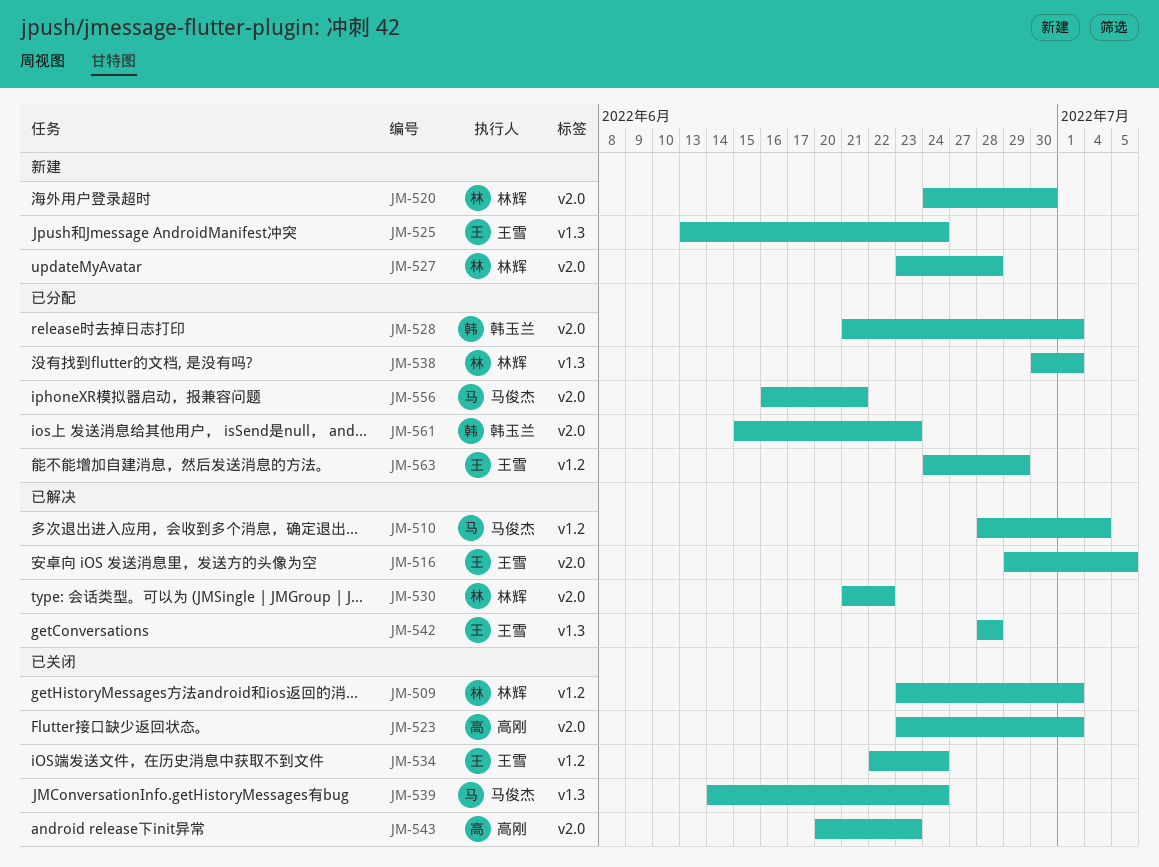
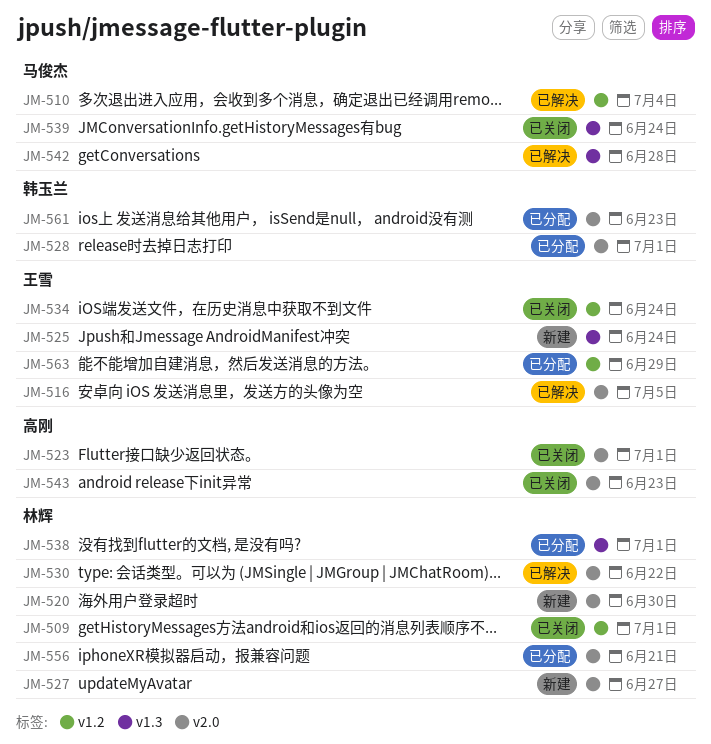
JM-527, due: Jun 28 -> Jun 27
JM-542, owner: 王雪 -> 马俊杰
JM-556, owner: 马俊杰 -> 林辉

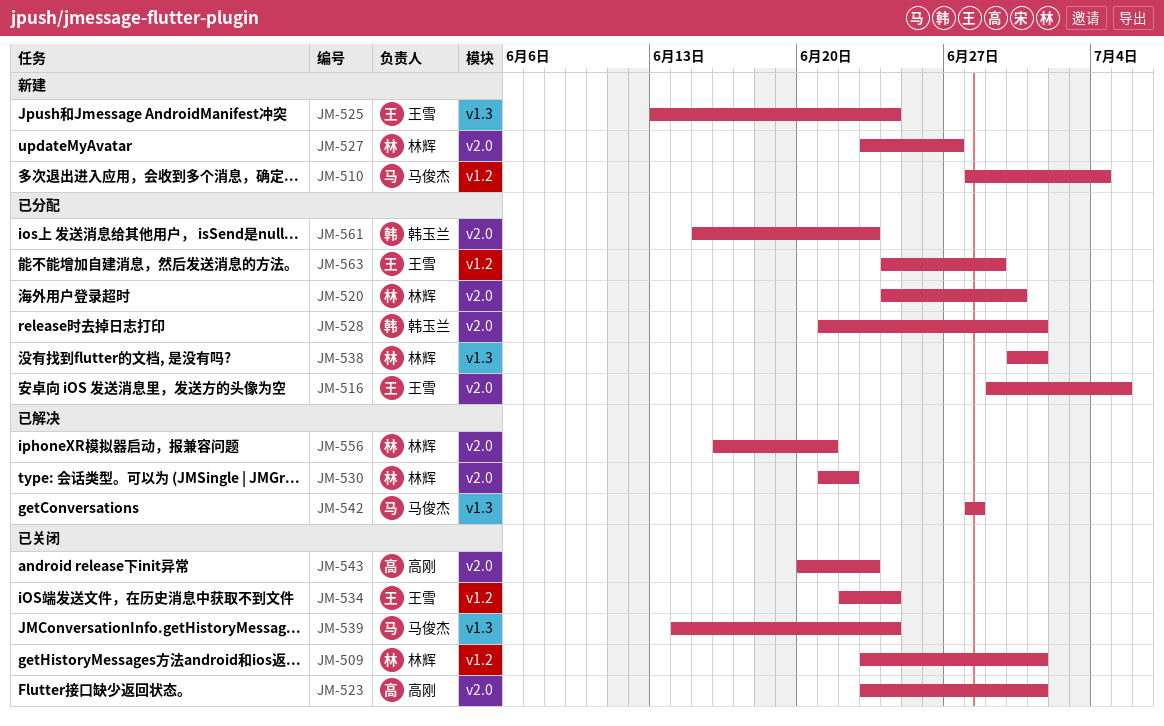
JM-510, status: 已解决 -> 新建
JM-516, status: 已解决 -> 已分配
JM-520, status: 新建 -> 已分配
JM-556, status: 已分配 -> 已解决

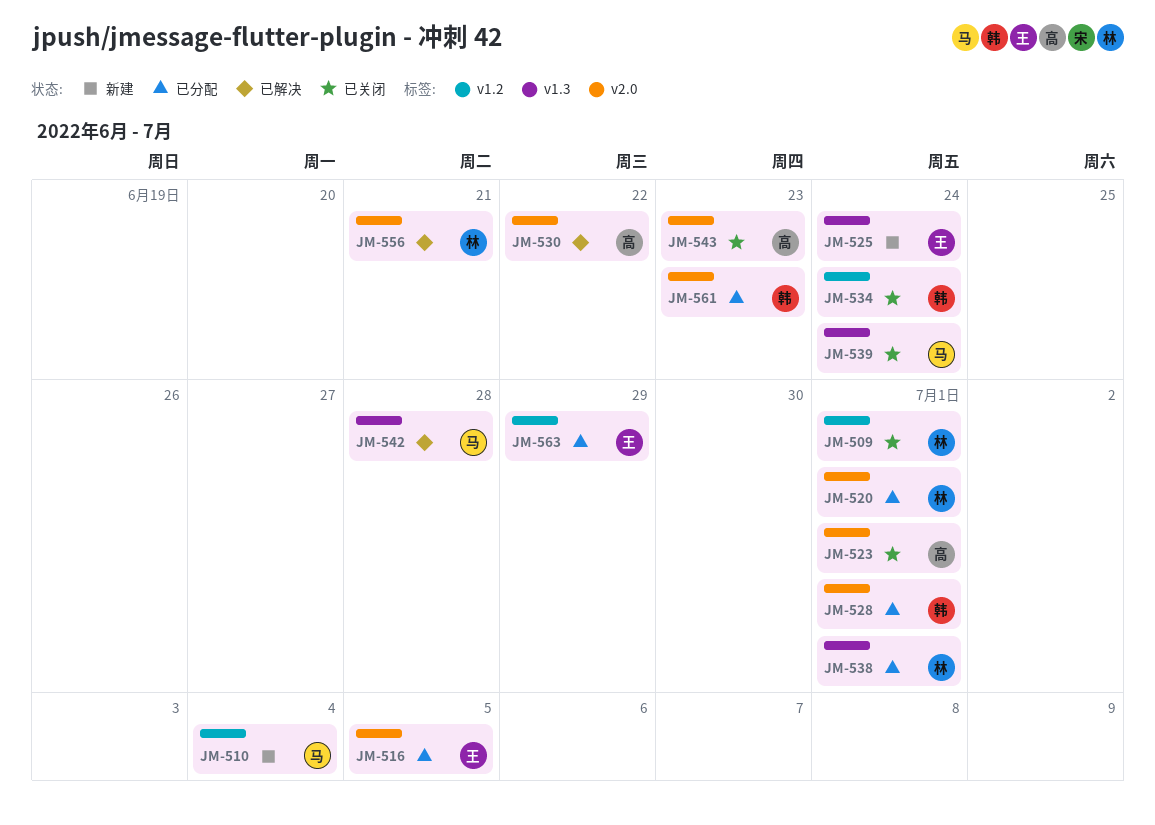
JM-520, due: Jun 30 -> Jul 1
JM-527: present -> none
JM-530, owner: 林辉 -> 高刚
JM-534, owner: 王雪 -> 韩玉兰

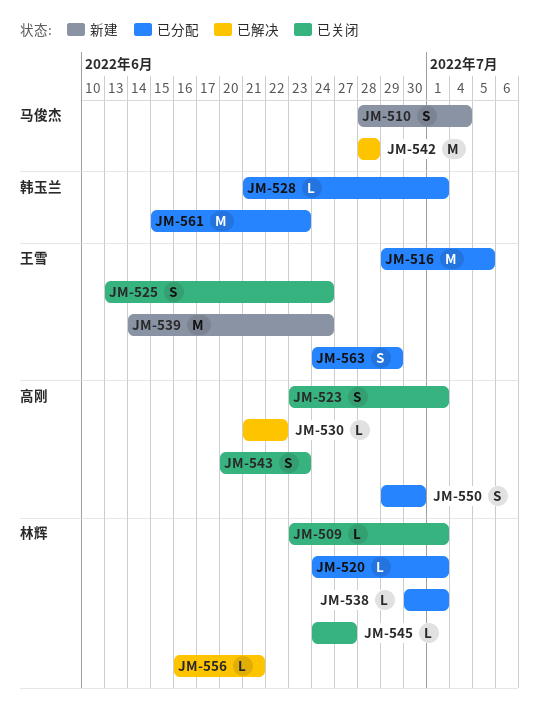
JM-525, status: 新建 -> 已关闭
JM-534: present -> none
JM-539, status: 已关闭 -> 新建
JM-539, owner: 马俊杰 -> 王雪
JM-545: none -> present
JM-550: none -> present

